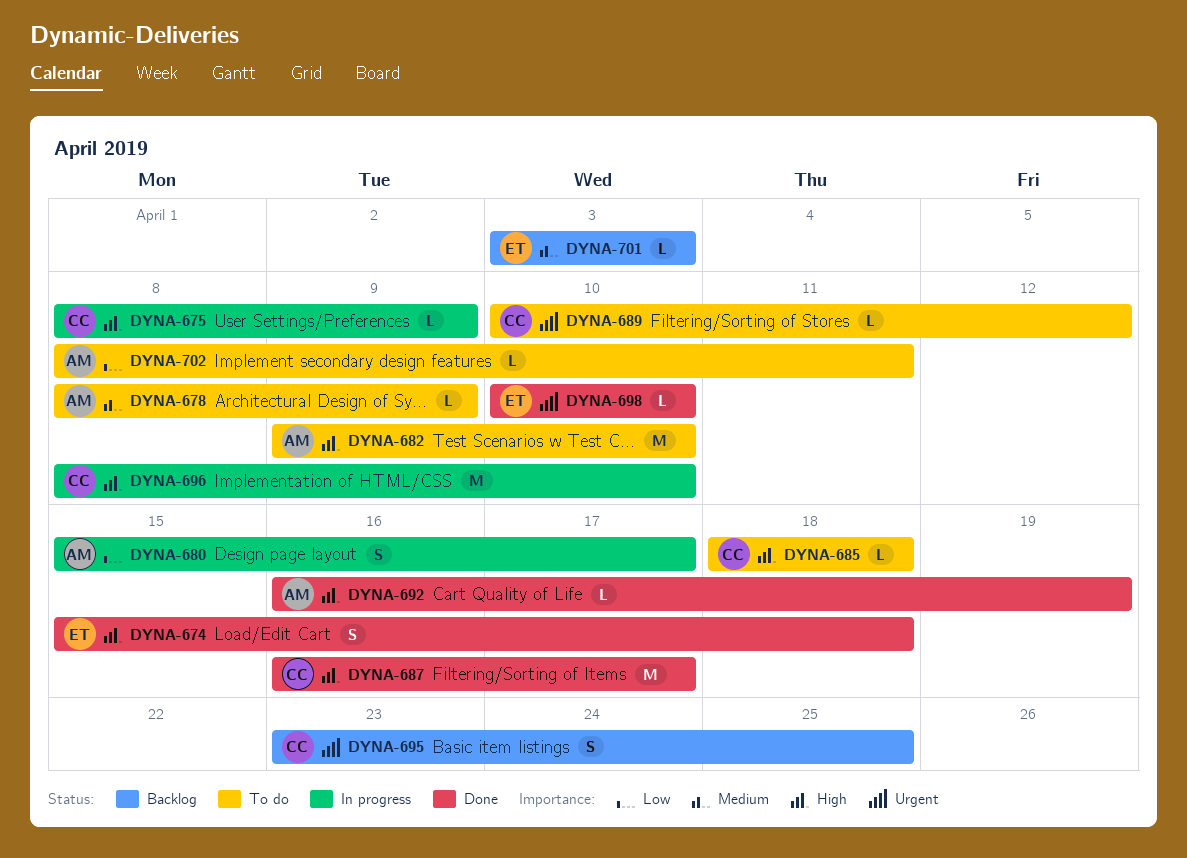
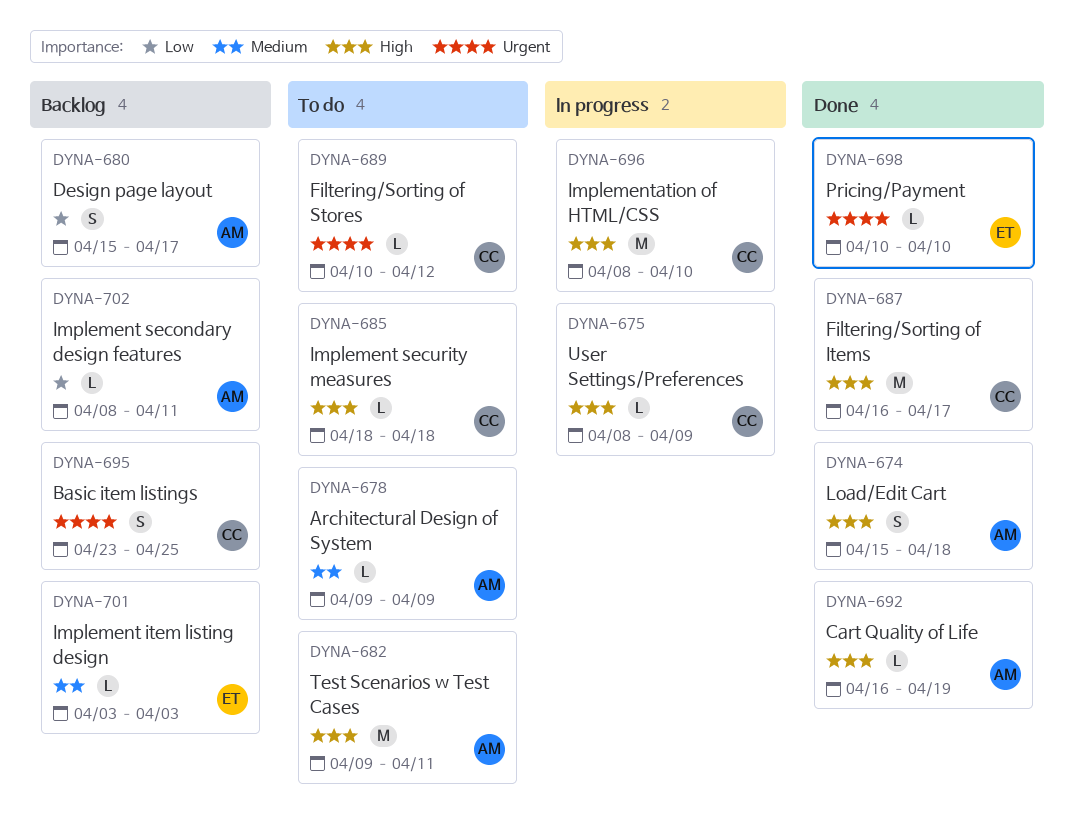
DYNA-674, owner: ET -> AM
DYNA-678, start: Apr 8 -> Apr 9
DYNA-680, status: In progress -> Backlog
DYNA-682, due: Apr 10 -> Apr 11
DYNA-702, status: To do -> Backlog

